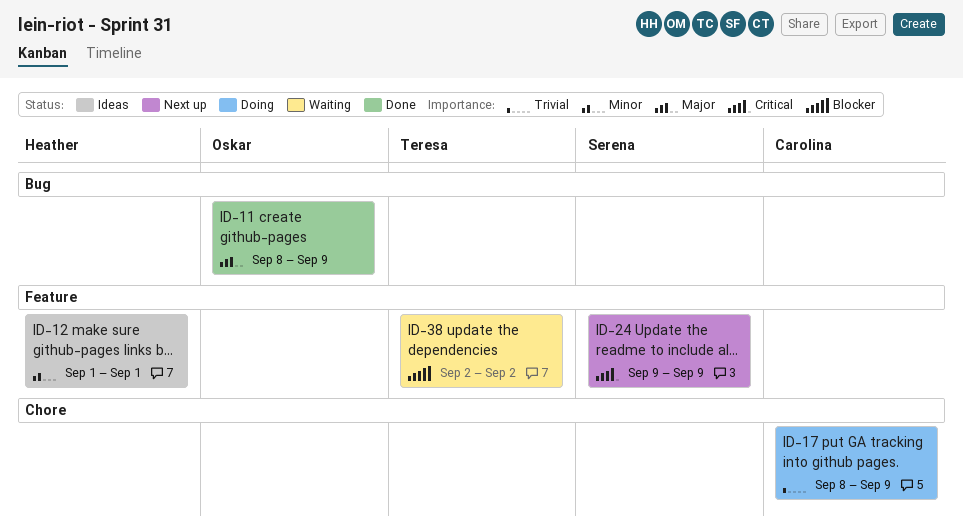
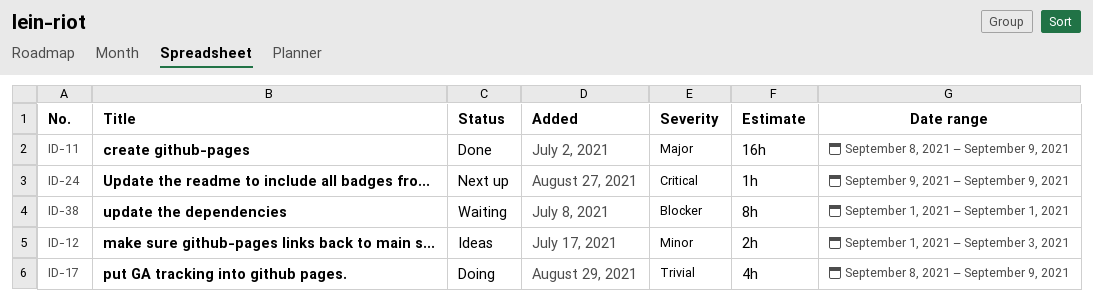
ID-12, due: Sep 1 -> Sep 3
ID-38, start: Sep 2 -> Sep 1
ID-38, due: Sep 2 -> Sep 1

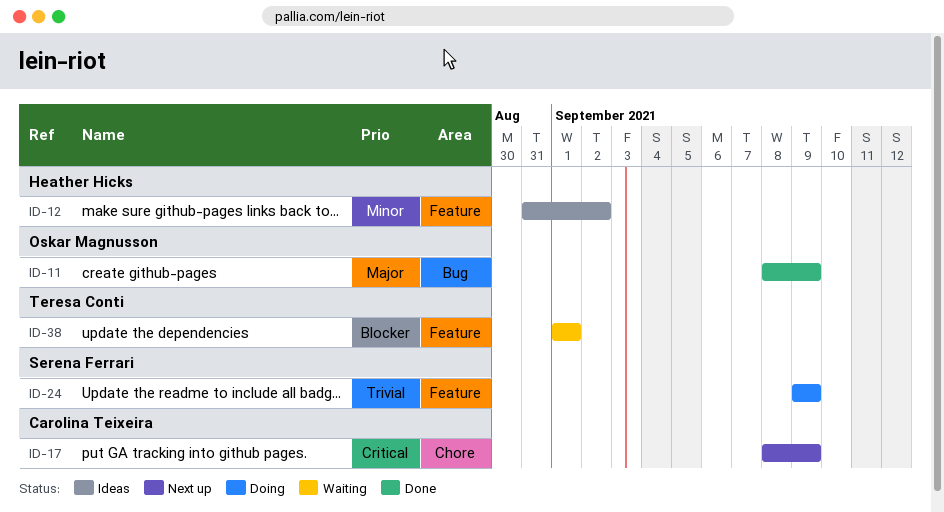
ID-12, start: Sep 1 -> Aug 31
ID-12, due: Sep 3 -> Sep 2
ID-17, status: Doing -> Next up
ID-17, priority: Trivial -> Critical
ID-24, status: Next up -> Doing
ID-24, priority: Critical -> Trivial

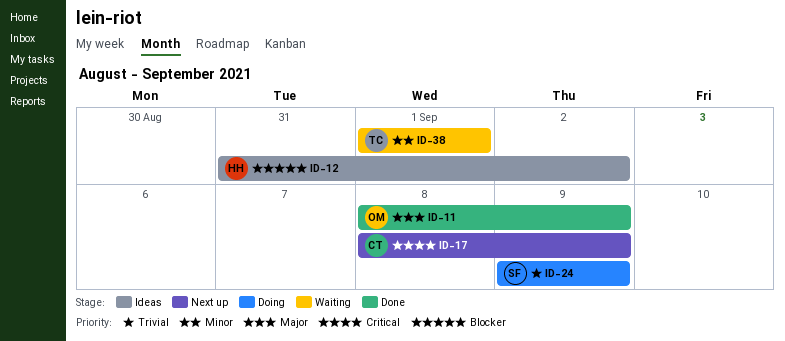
ID-12, priority: Minor -> Blocker
ID-38, priority: Blocker -> Minor

